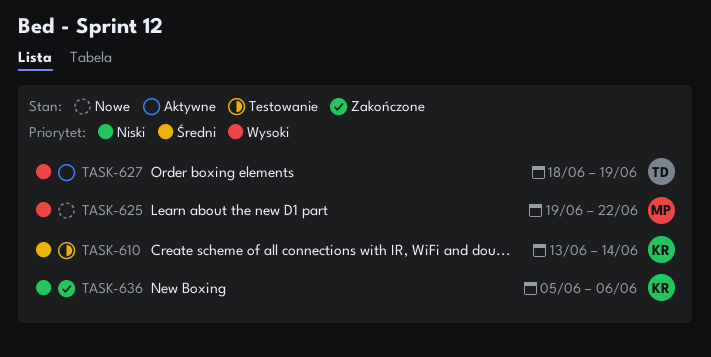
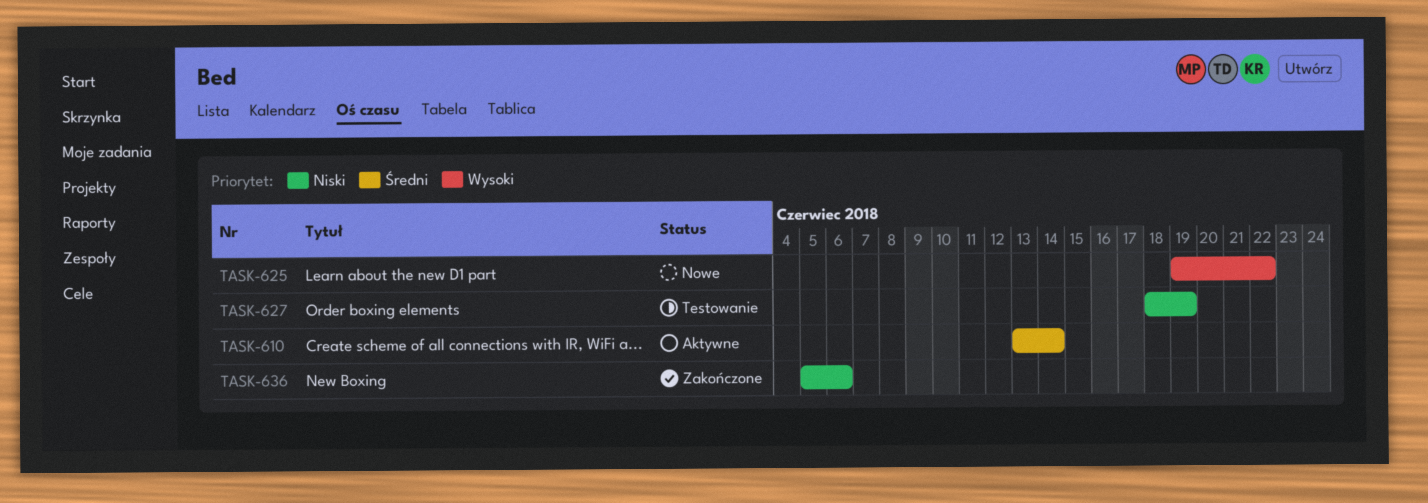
TASK-610, status: Testowanie -> Aktywne
TASK-627, status: Aktywne -> Testowanie
TASK-627, priority: Wysoki -> Niski

